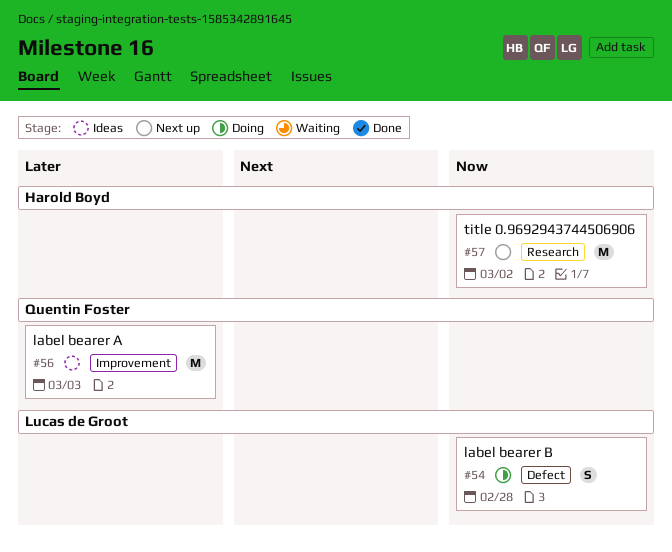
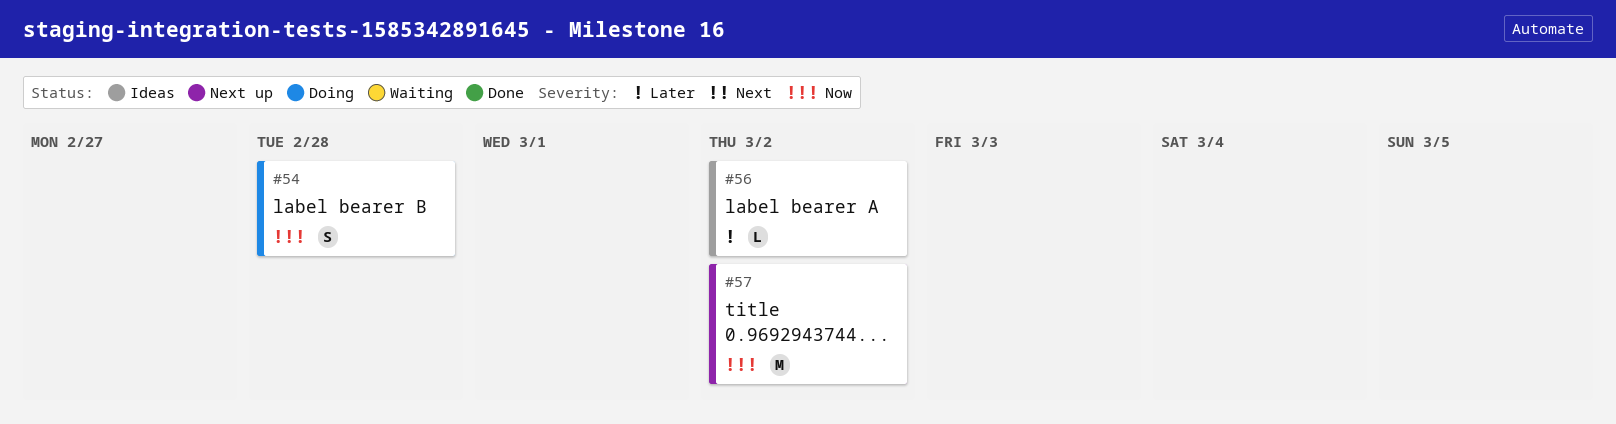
#56, estimate: M -> L
#56, due: Mar 3 -> Mar 2

